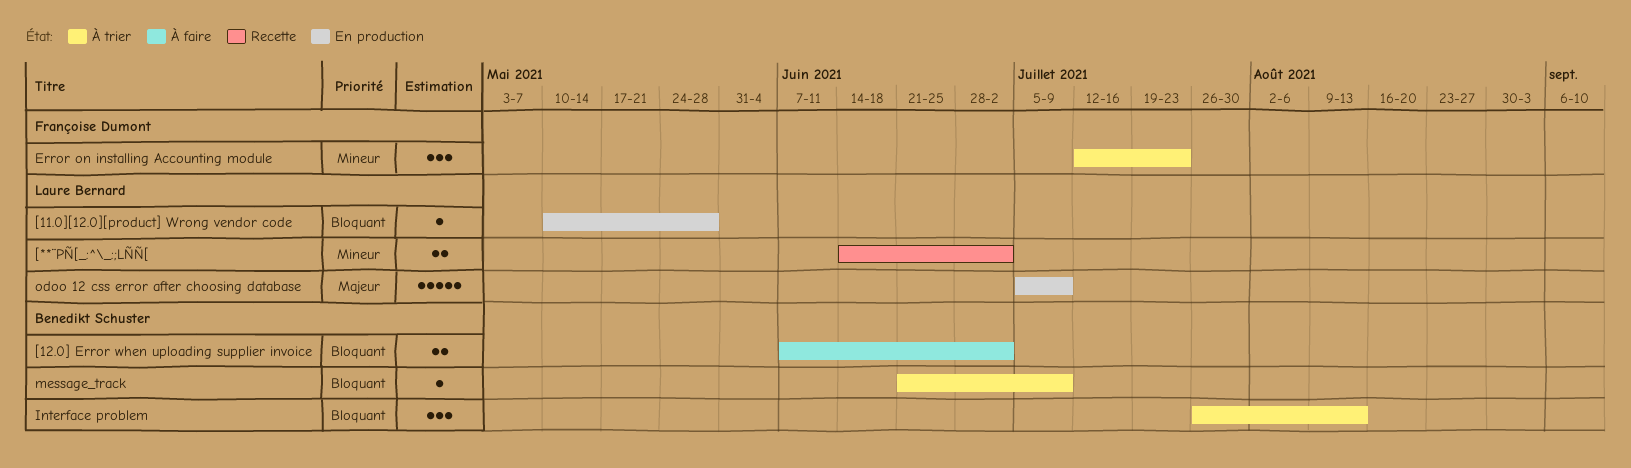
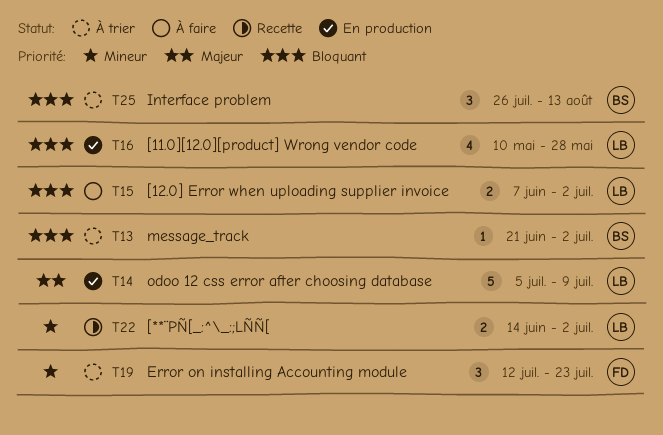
[11.0][12.0][product] Wrong vendor code, estimate: 1 -> 4
[12.0] Error when uploading supplier invoice, owner: Benedikt Schuster -> Laure Bernard
message_track, due: Jul 9 -> Jul 2

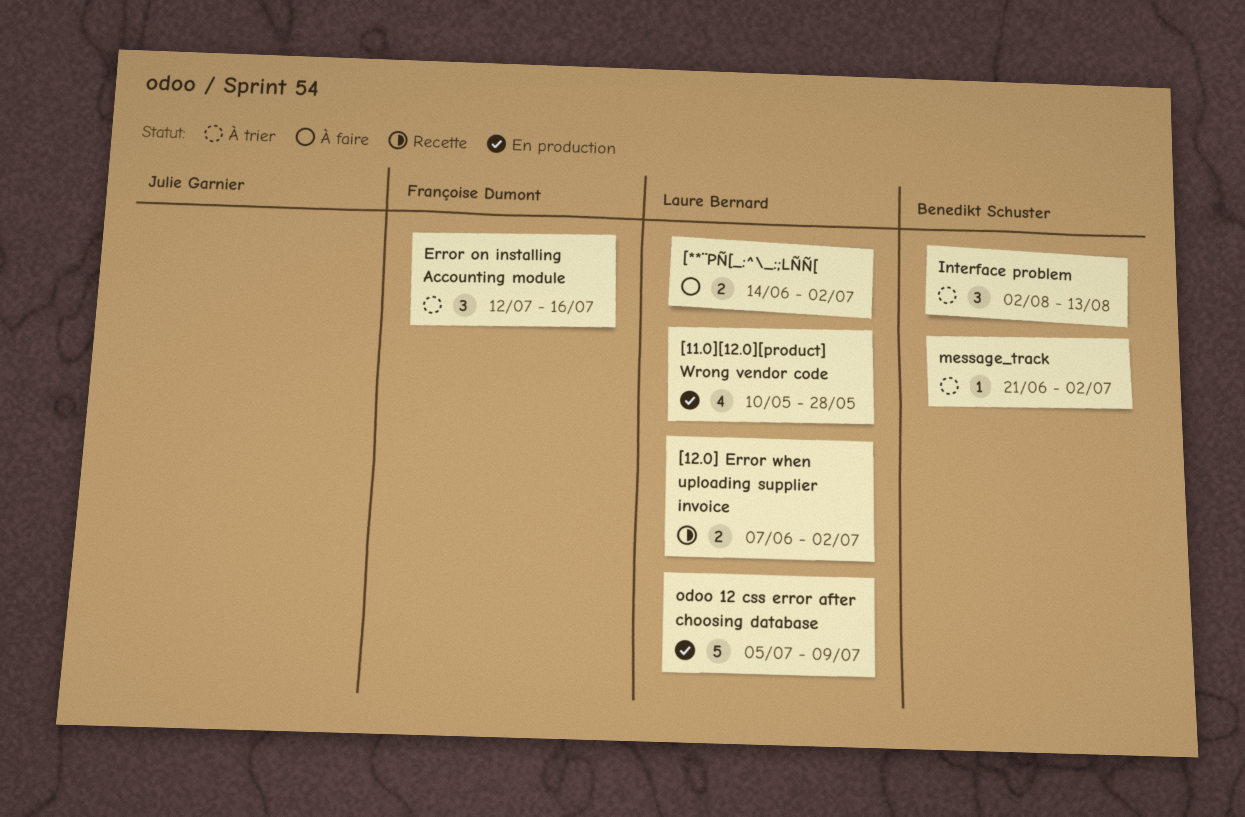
[**¨PÑ[_:^\_:;LÑÑ[, status: Recette -> À faire
[12.0] Error when uploading supplier invoice, status: À faire -> Recette
Error on installing Accounting module, due: Jul 23 -> Jul 16
Interface problem, start: Jul 26 -> Aug 2

